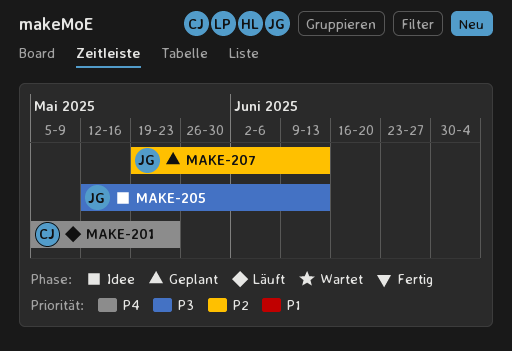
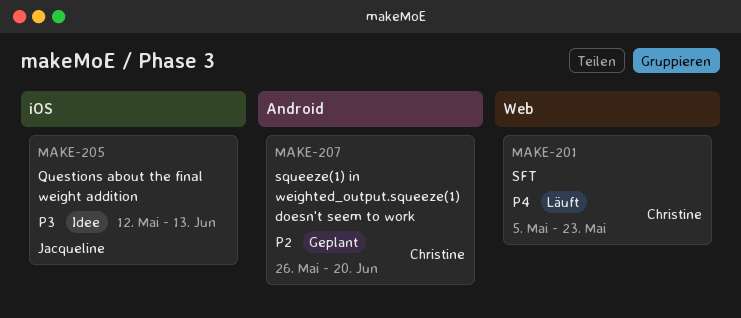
MAKE-207, owner: Jacqueline -> Christine
MAKE-207, start: May 19 -> May 26
MAKE-207, due: Jun 13 -> Jun 20

